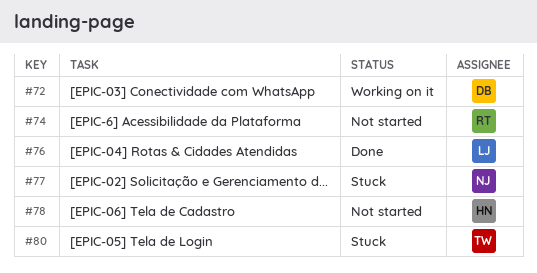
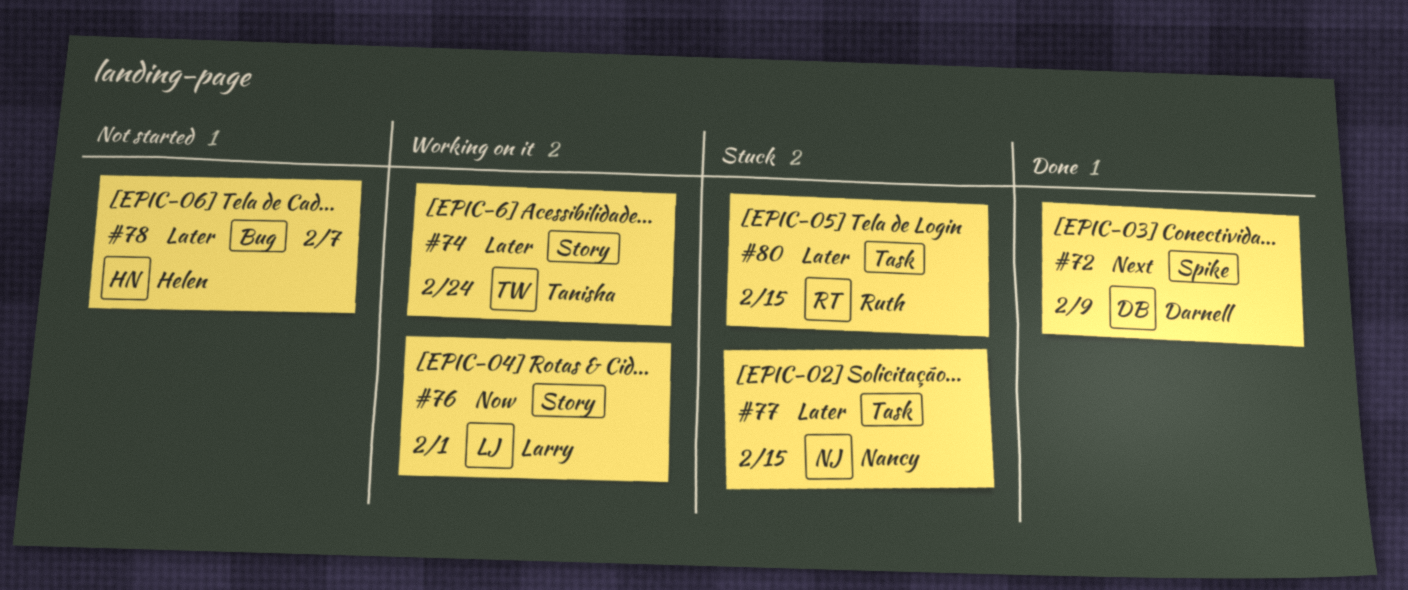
#72, status: Working on it -> Done
#74, status: Not started -> Working on it
#74, owner: Ruth -> Tanisha
#76, status: Done -> Working on it
#80, owner: Tanisha -> Ruth

